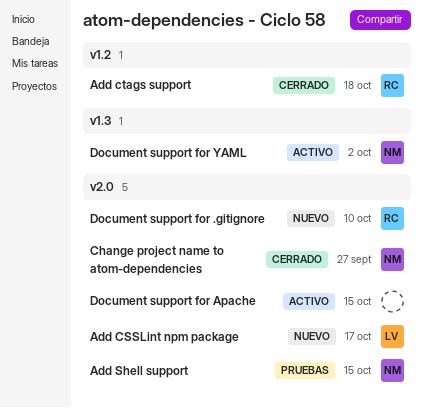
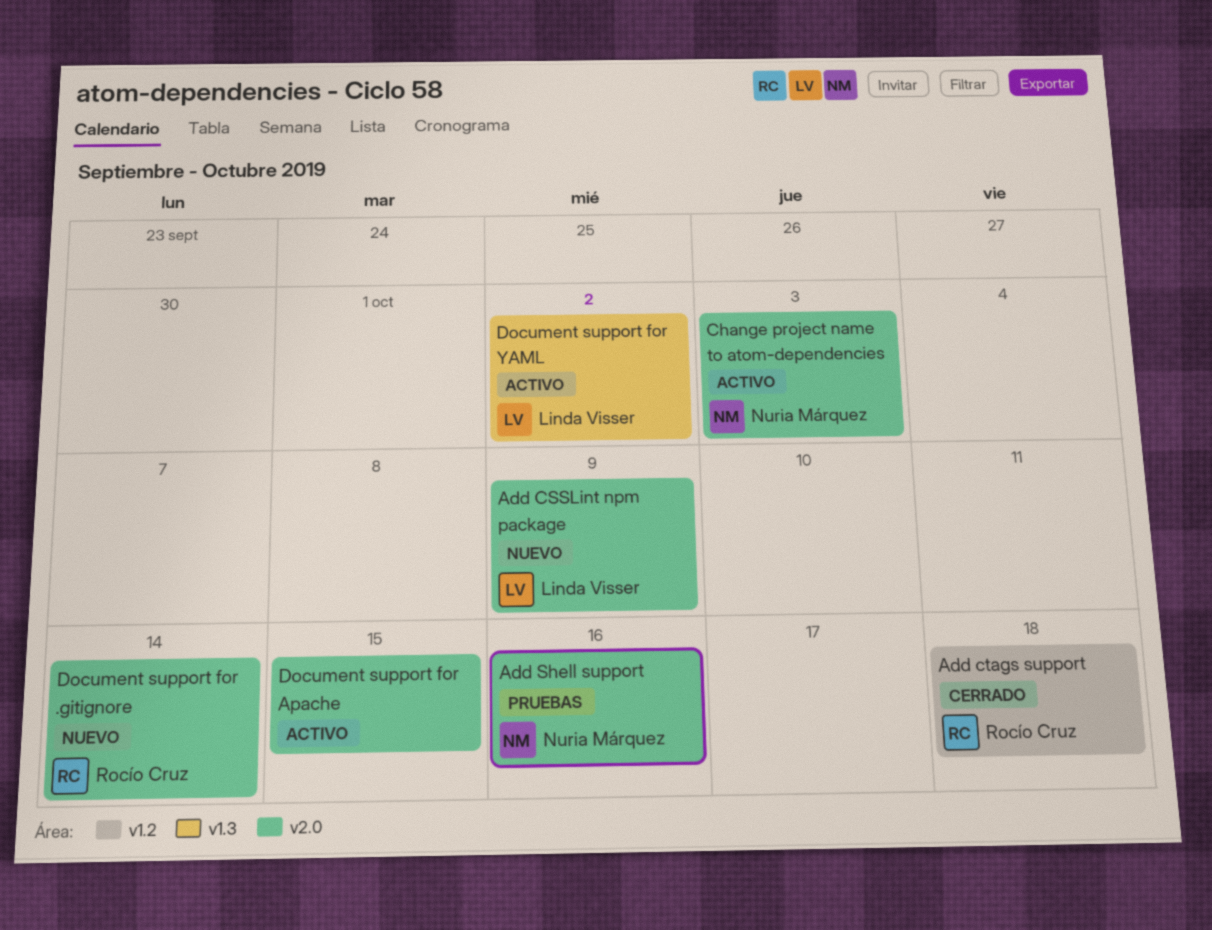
Add CSSLint npm package, due: Oct 17 -> Oct 9
Add Shell support, due: Oct 15 -> Oct 16
Change project name to atom-dependencies, status: Cerrado -> Activo
Change project name to atom-dependencies, due: Sep 27 -> Oct 3
Document support for .gitignore, due: Oct 10 -> Oct 14
Document support for YAML, owner: Nuria Márquez -> Linda Visser

